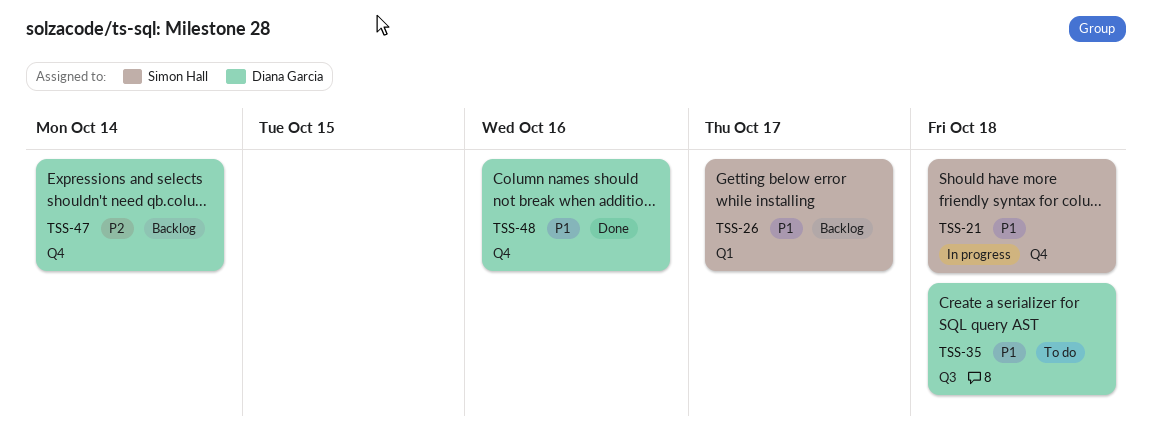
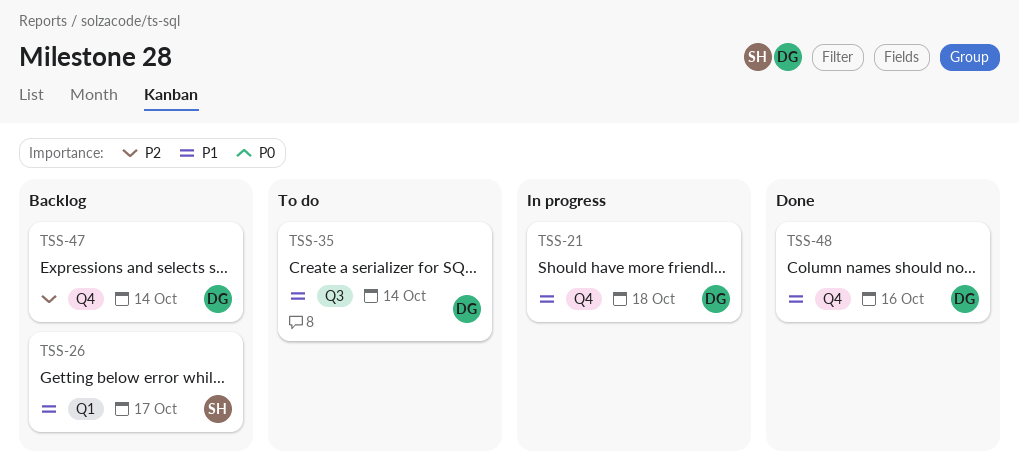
TSS-21, owner: Simon Hall -> Diana Garcia
TSS-35, due: Oct 18 -> Oct 14

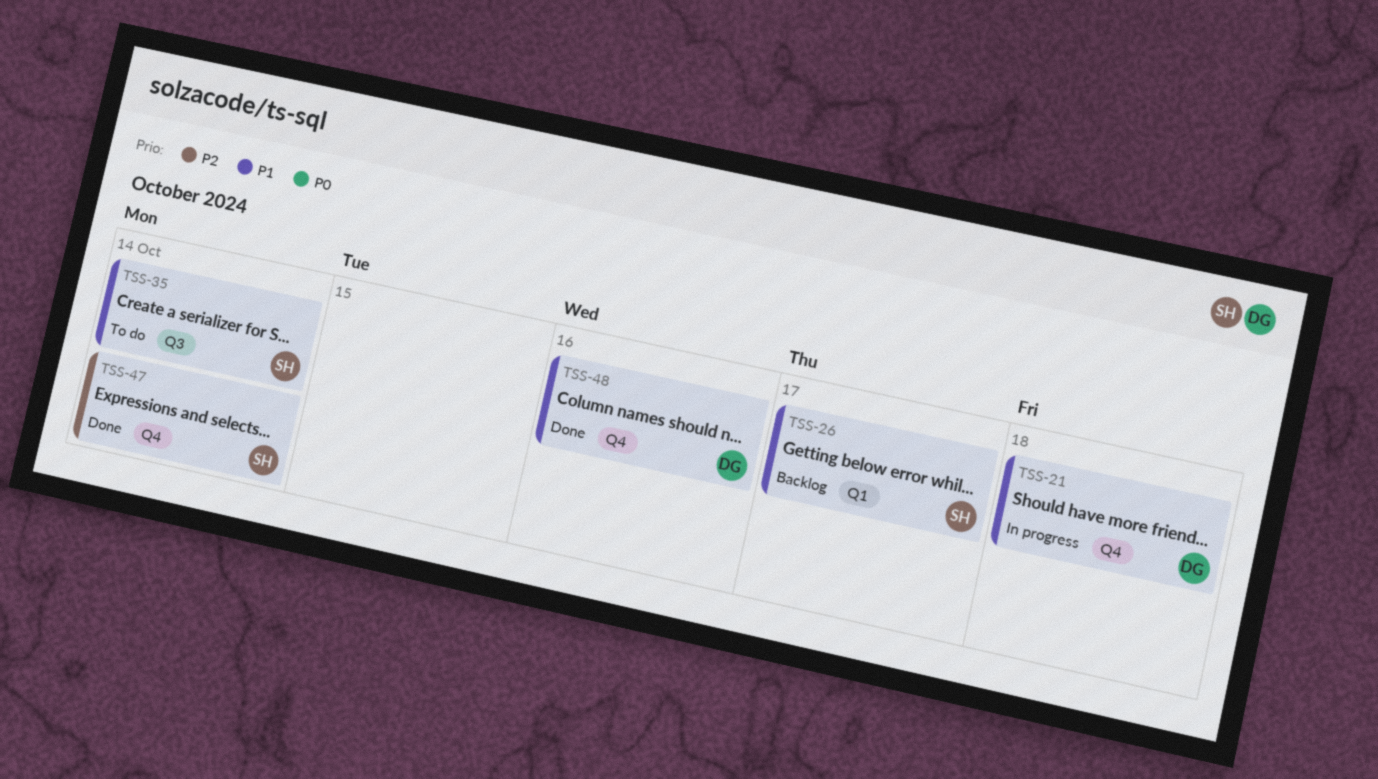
TSS-35, owner: DG -> SH
TSS-47, status: Backlog -> Done
TSS-47, owner: DG -> SH

